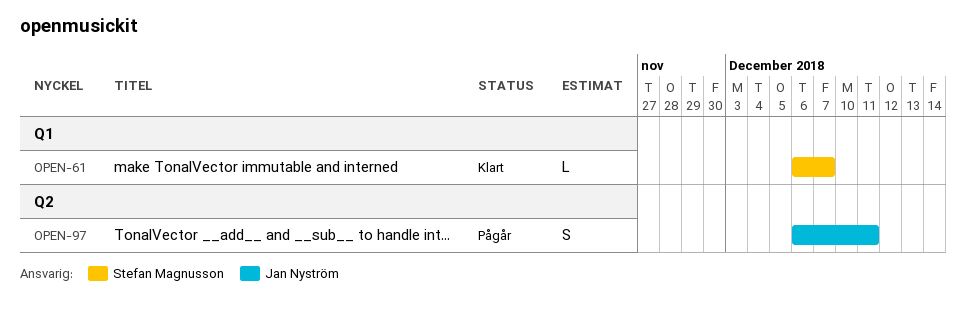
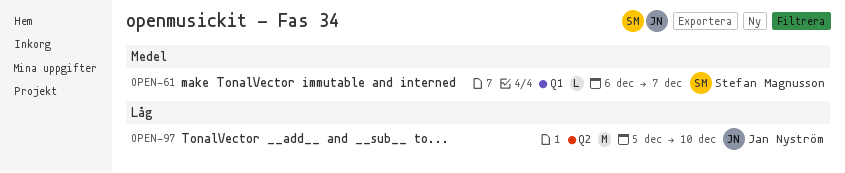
OPEN-97, estimate: S -> M
OPEN-97, start: Dec 6 -> Dec 5
OPEN-97, due: Dec 11 -> Dec 10

